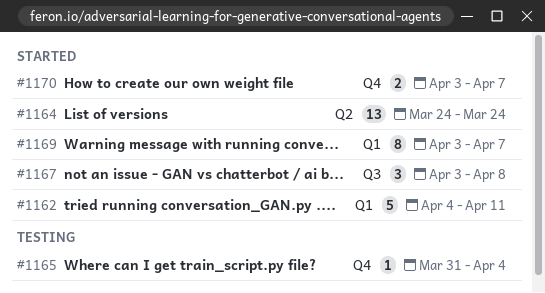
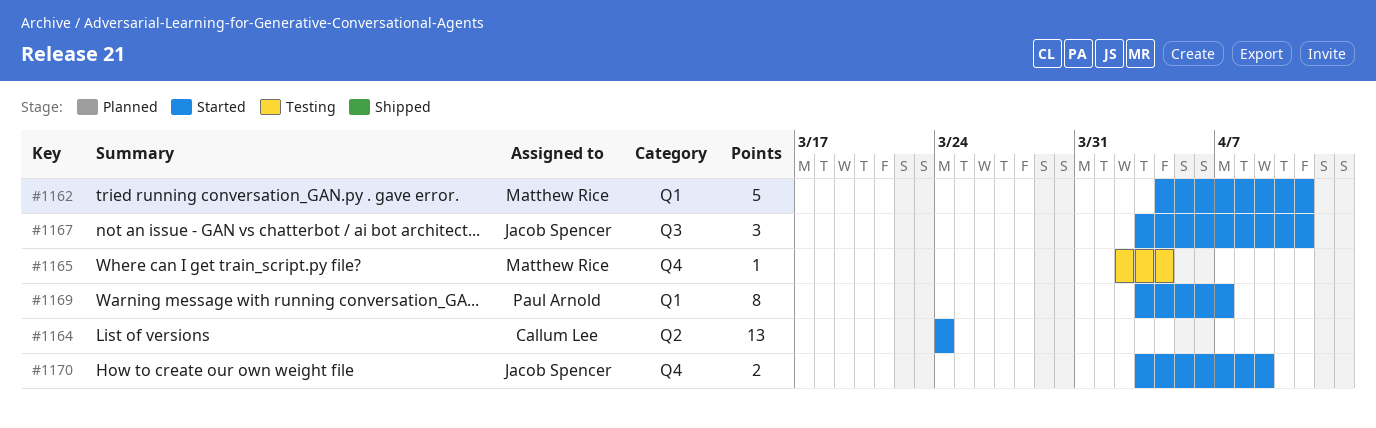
#1165, start: Mar 31 -> Apr 2
#1167, due: Apr 8 -> Apr 11
#1170, due: Apr 7 -> Apr 9

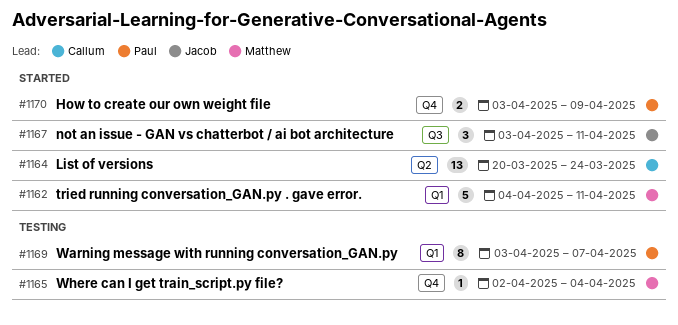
#1164, start: Mar 24 -> Mar 20
#1169, status: Started -> Testing
#1170, owner: Jacob Spencer -> Paul Arnold

